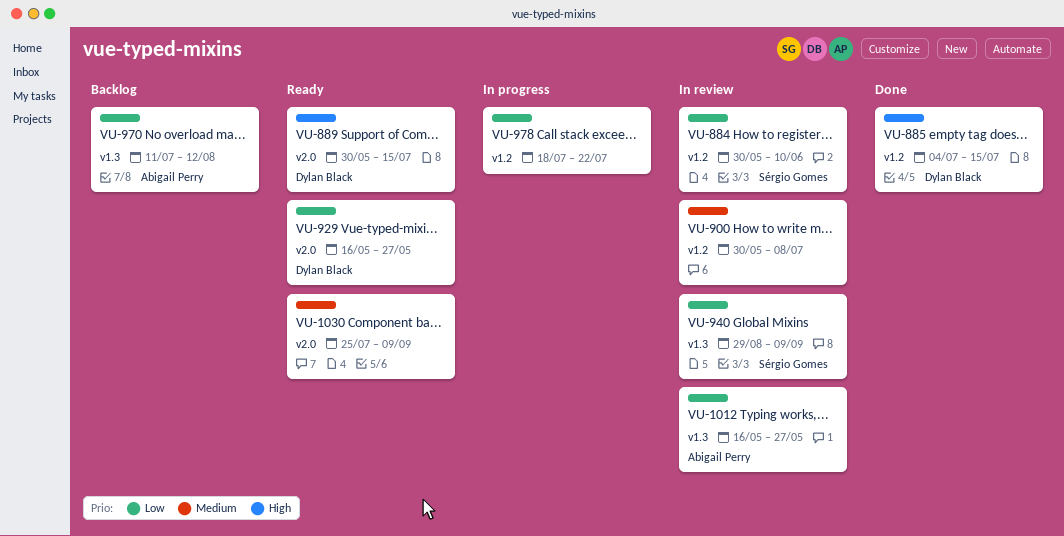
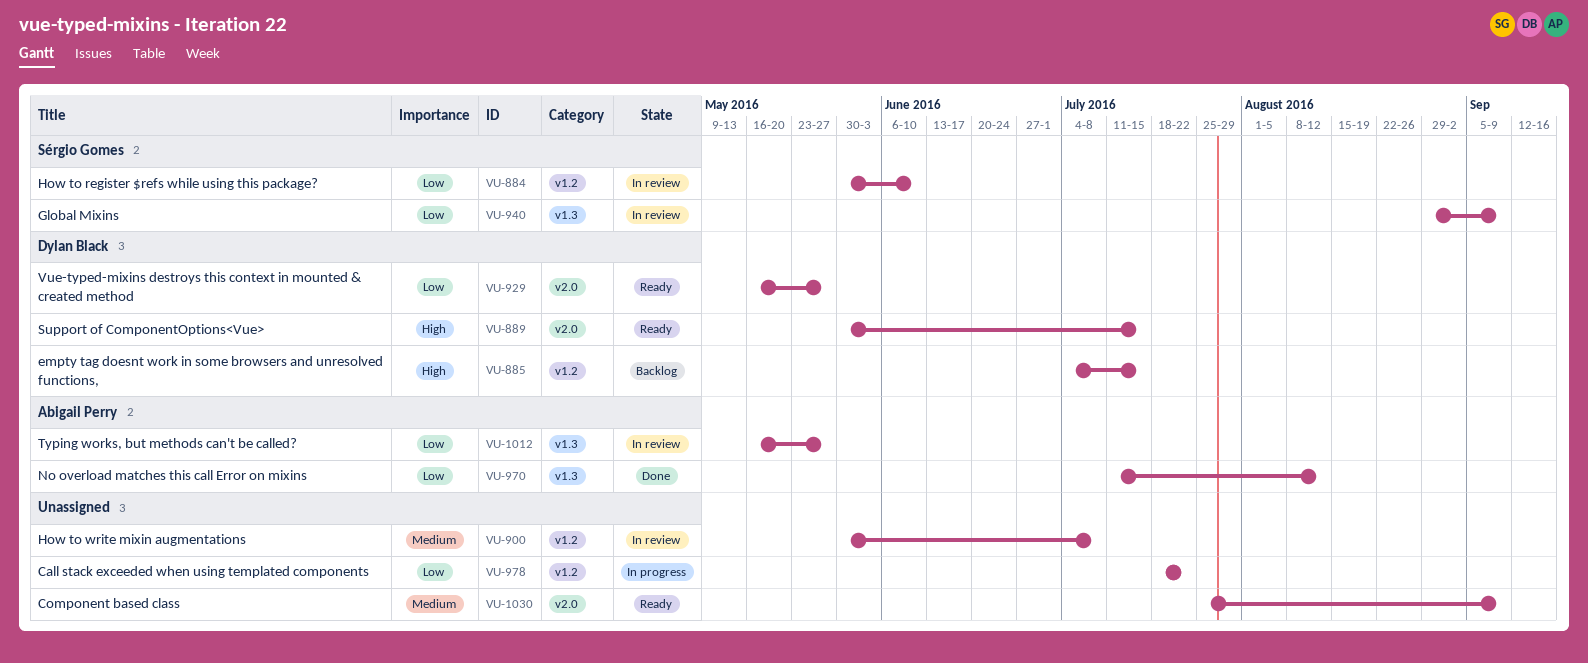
VU-885, status: Done -> Backlog
VU-970, status: Backlog -> Done

